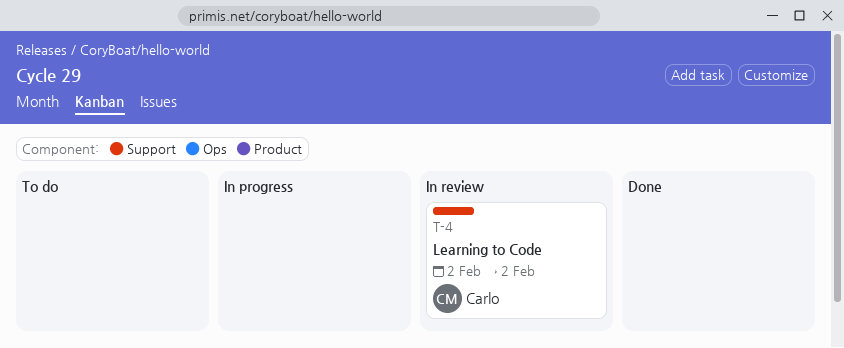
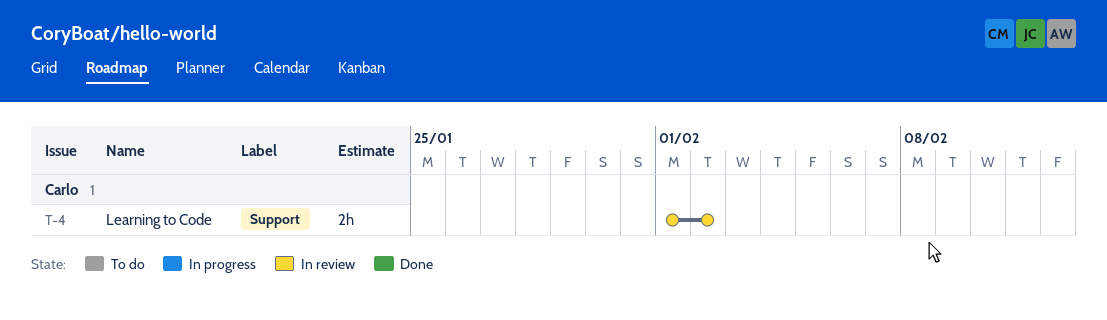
T-4, start: Feb 2 -> Feb 1

